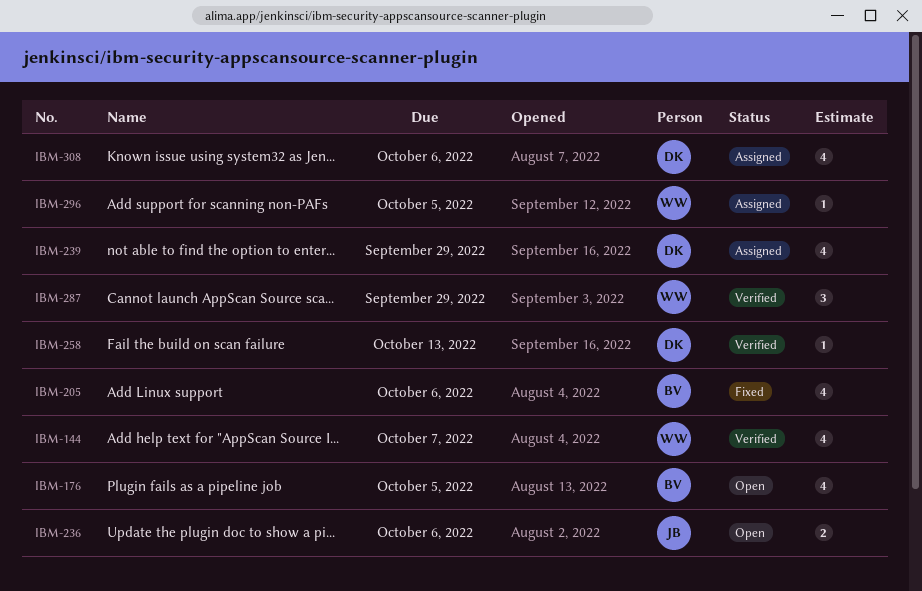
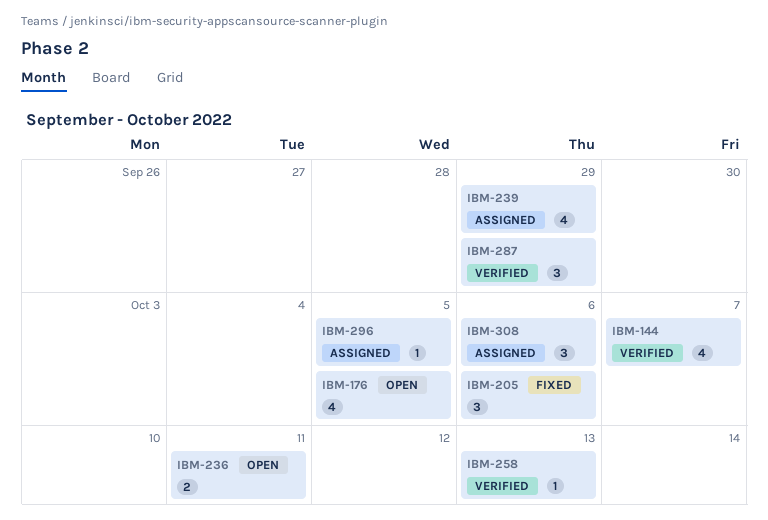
IBM-205, estimate: 4 -> 3
IBM-236, due: Oct 6 -> Oct 11
IBM-308, estimate: 4 -> 3

